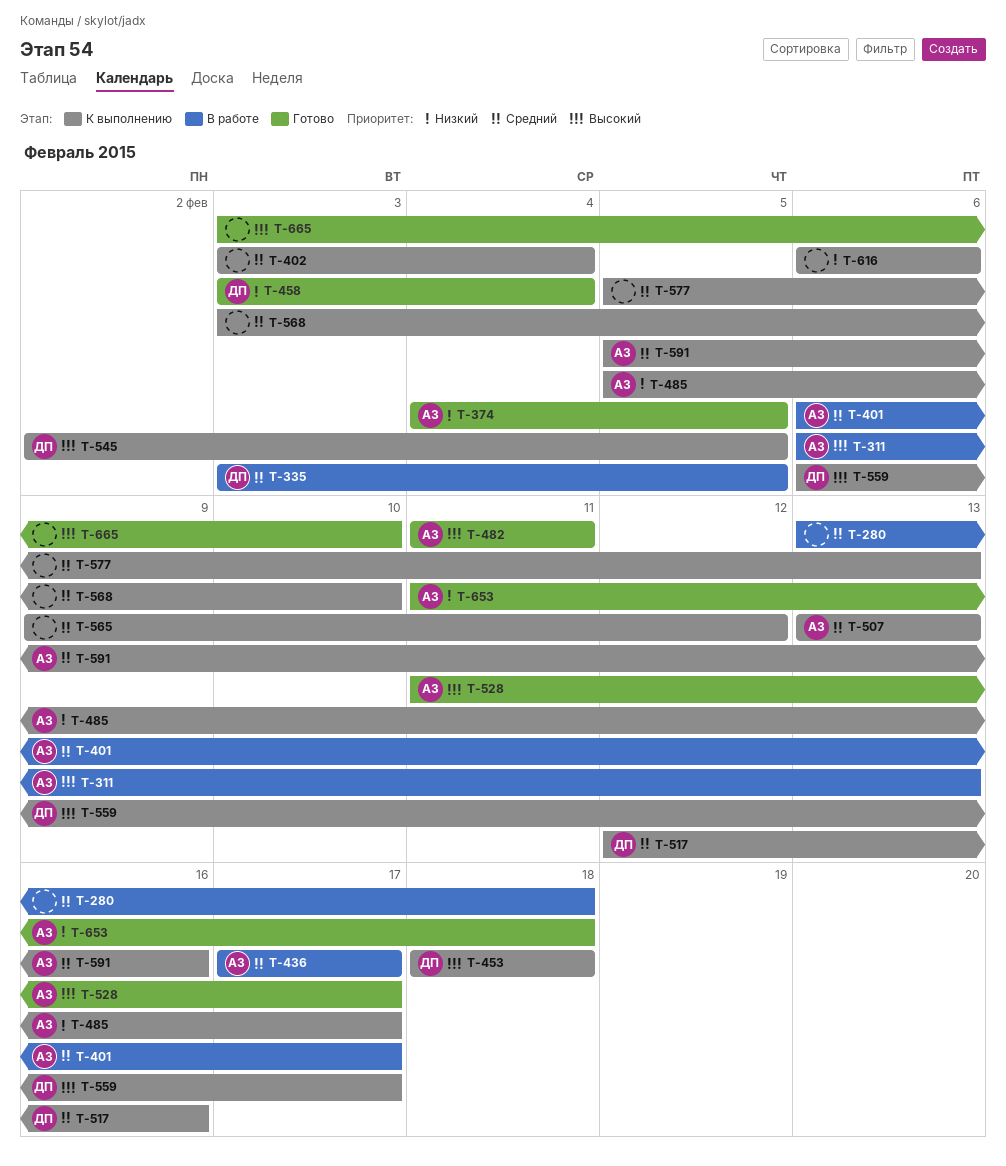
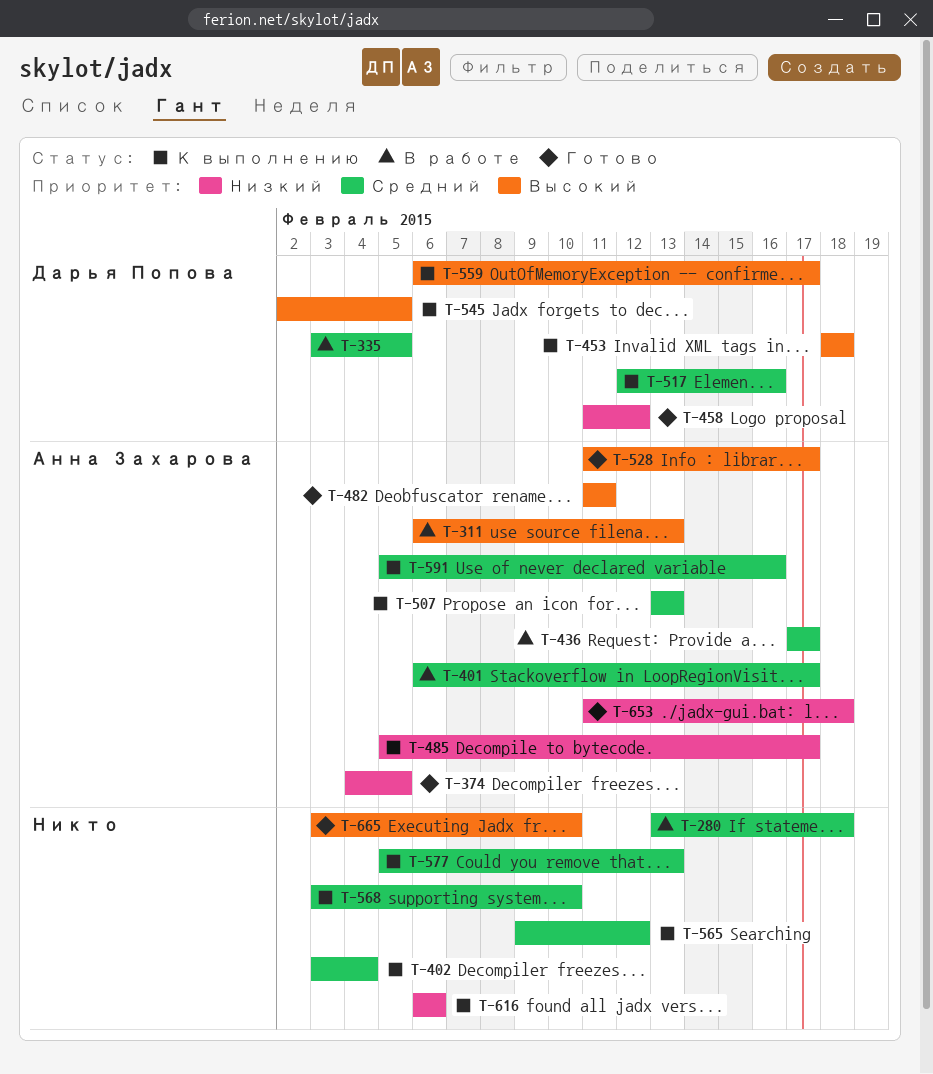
T-458, start: Feb 3 -> Feb 11
T-458, due: Feb 4 -> Feb 12

